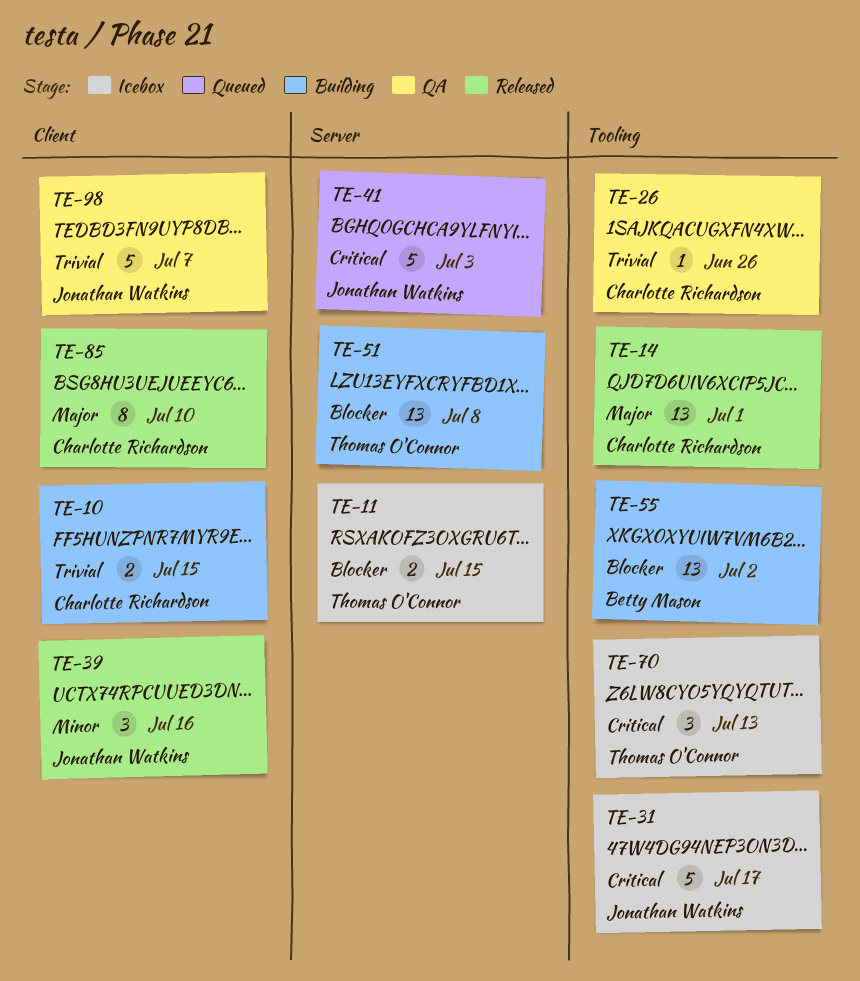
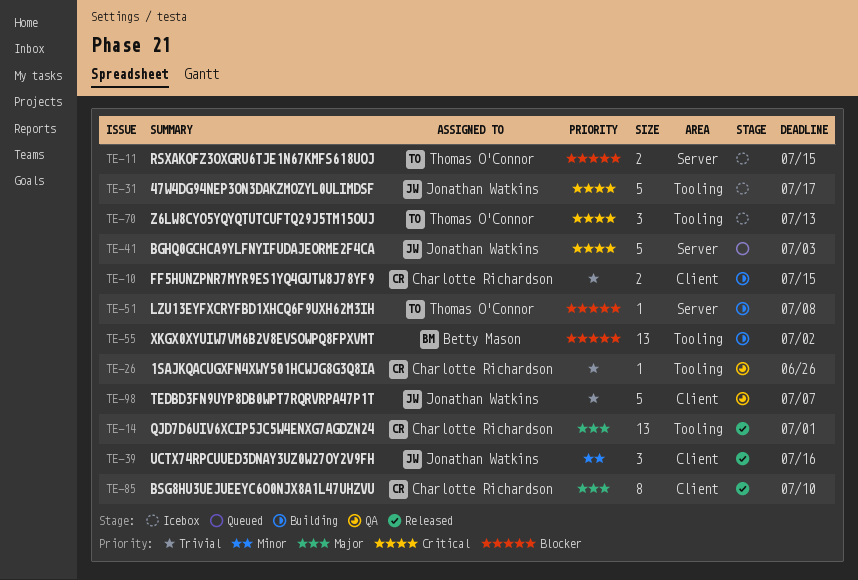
TE-51, estimate: 13 -> 1

